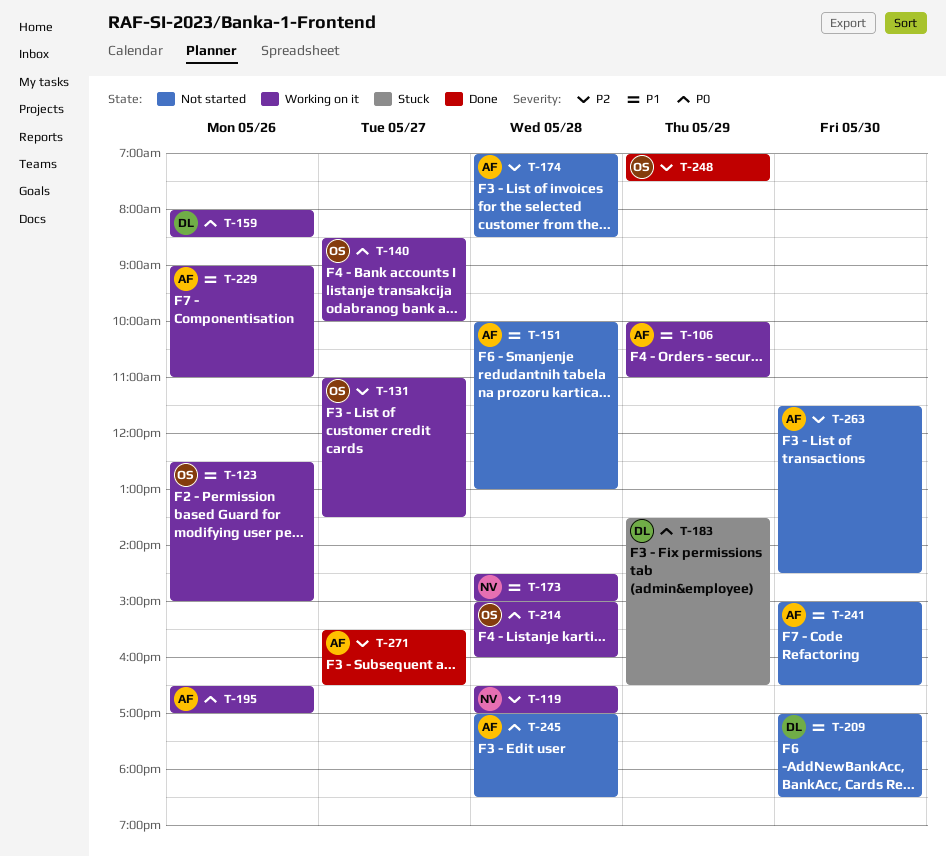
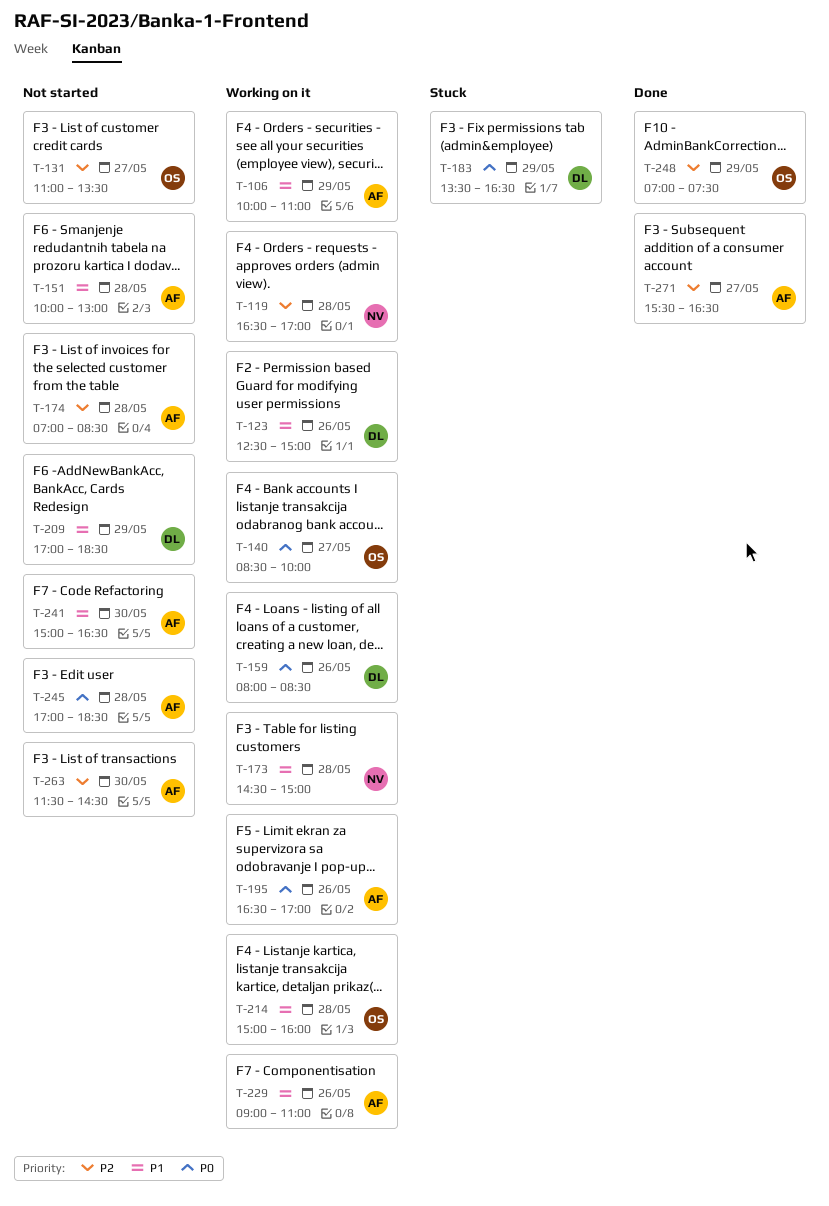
T-123, owner: OS -> DL
T-131, status: Working on it -> Not started
T-209, day: May 30 -> May 29
T-214, priority: P0 -> P1

